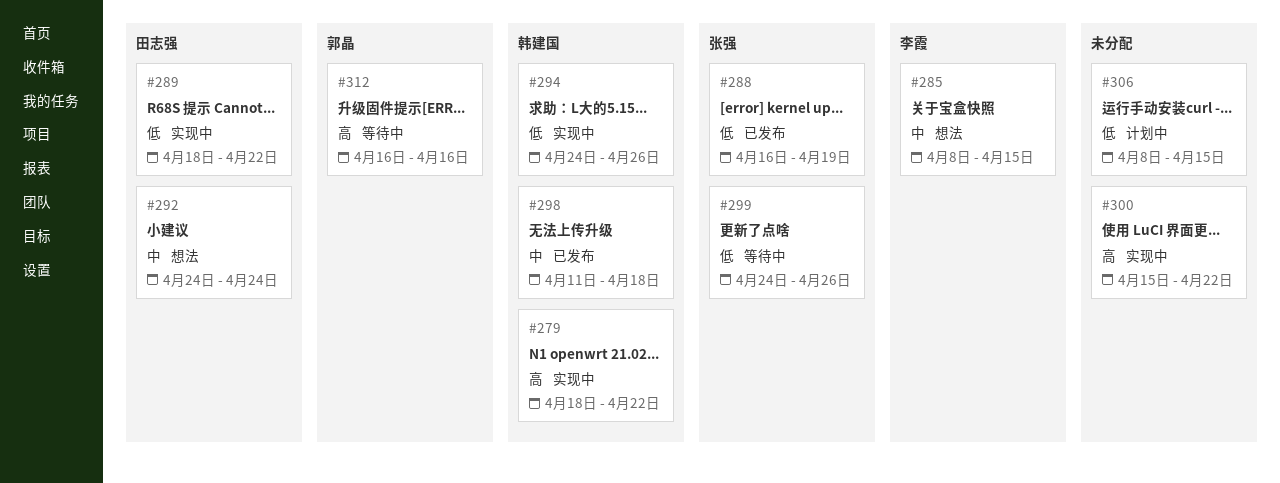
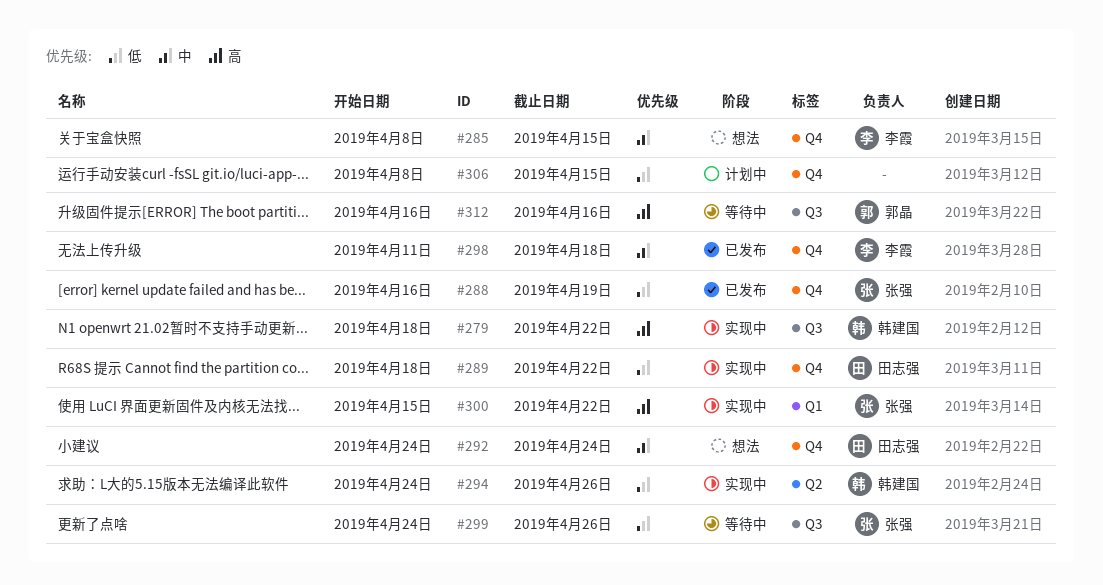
#298, owner: 韩建国 -> 李霞
#300, owner: none -> 张强

